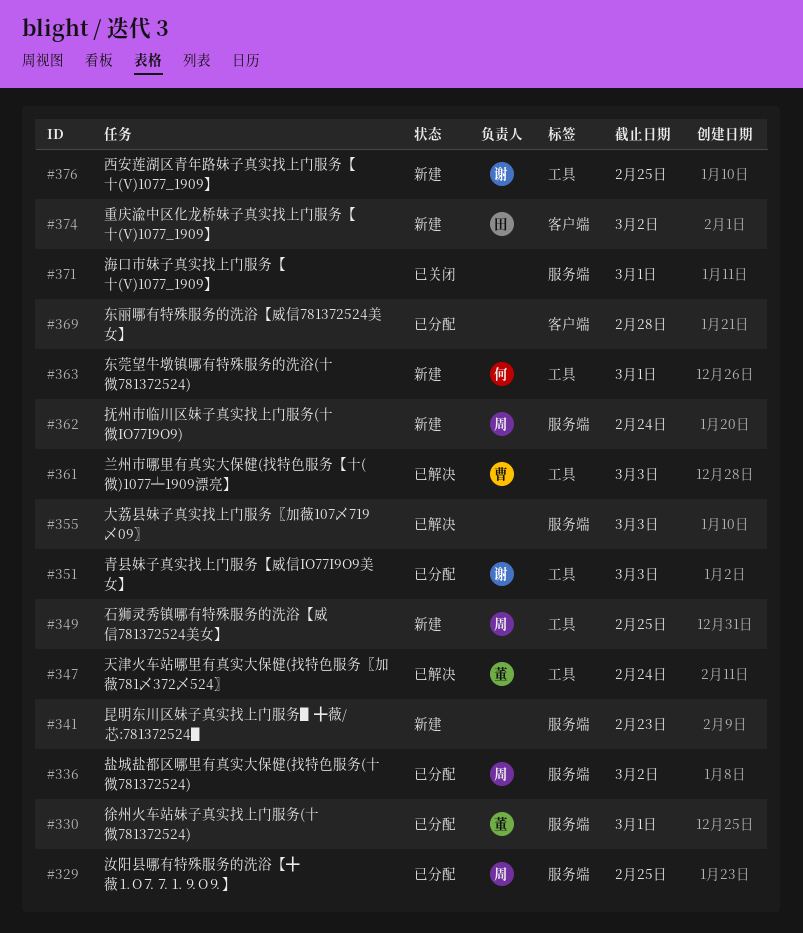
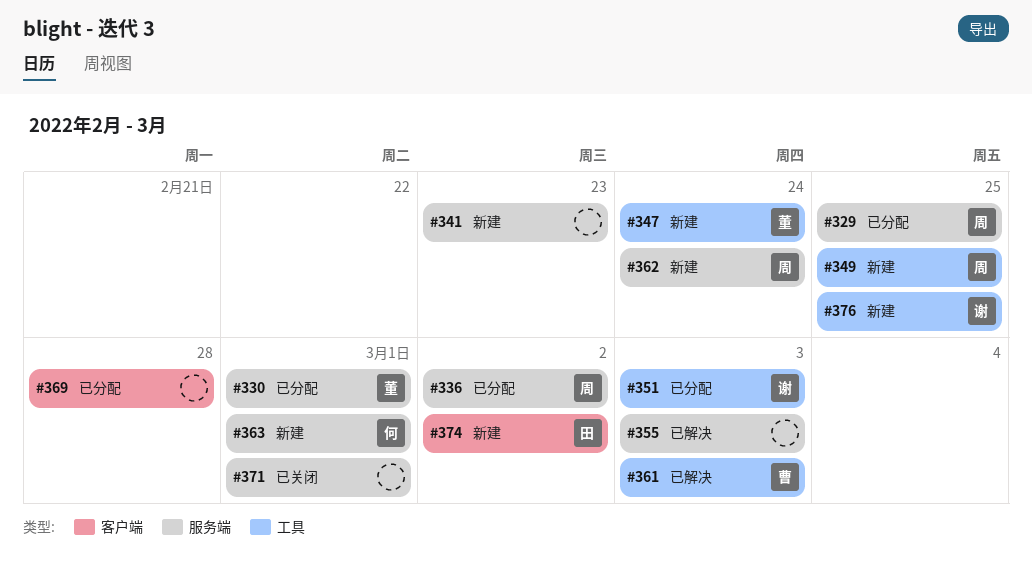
#347, status: 已解决 -> 新建
#363, label: 工具 -> 服务端

